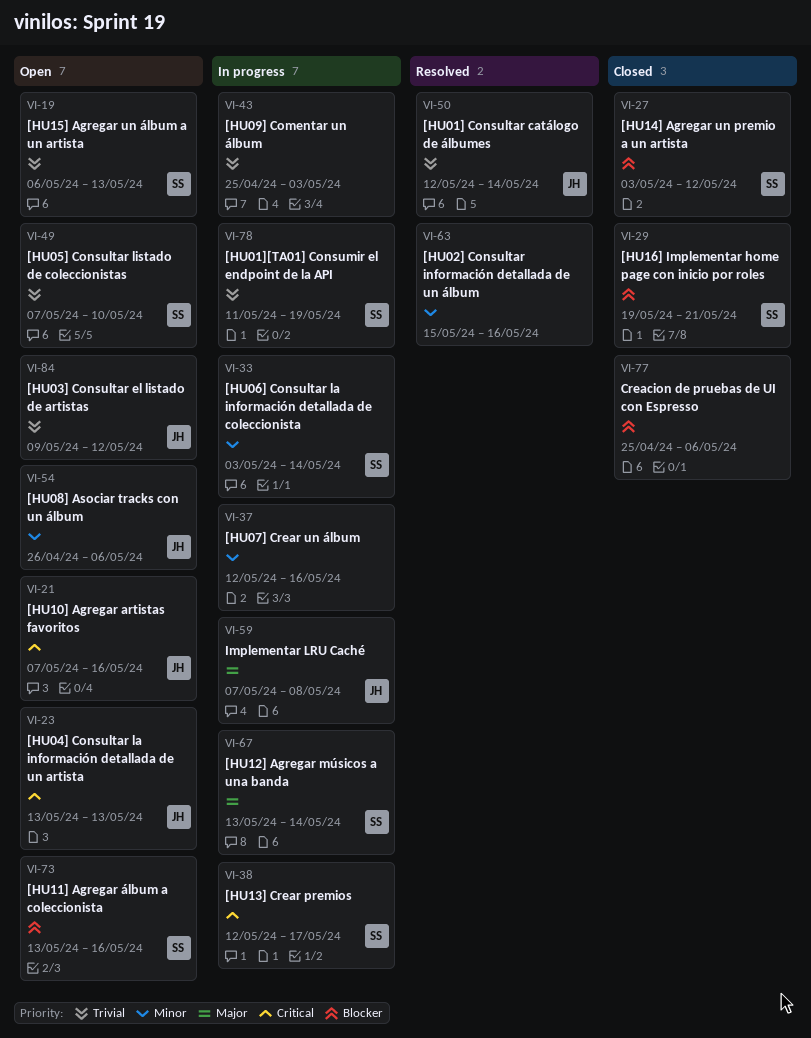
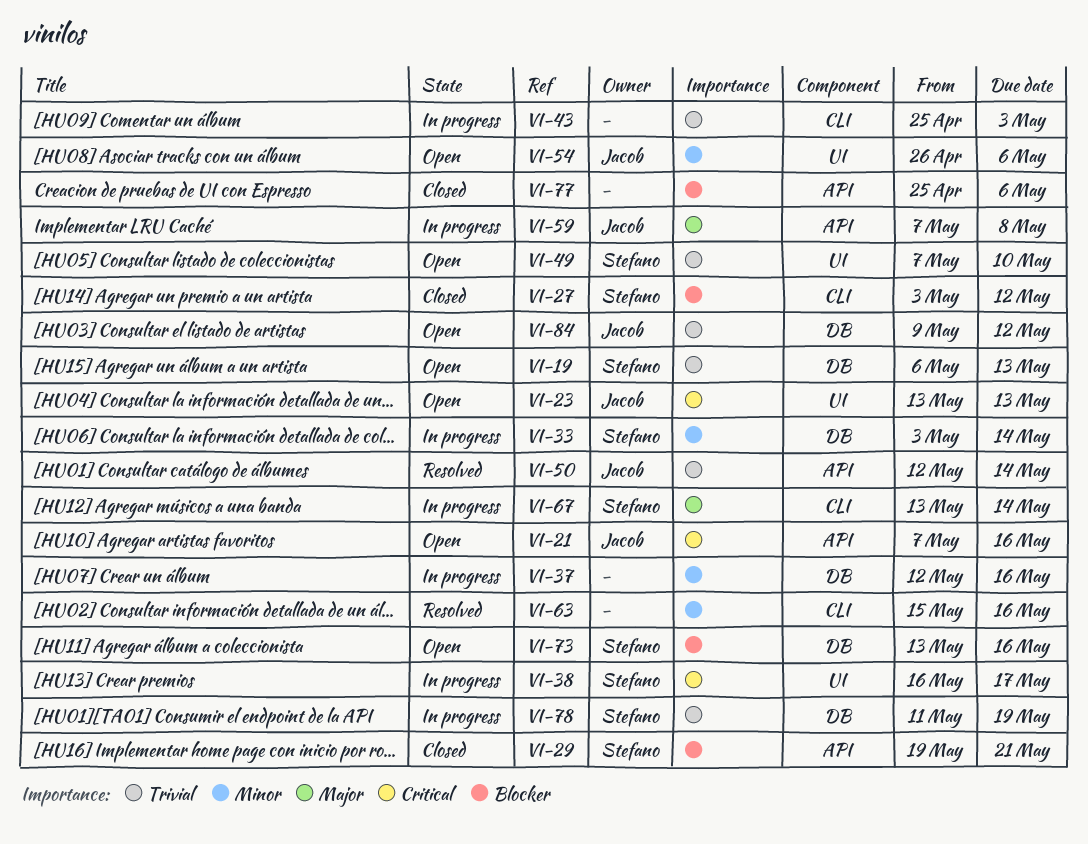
VI-38, start: May 12 -> May 16

